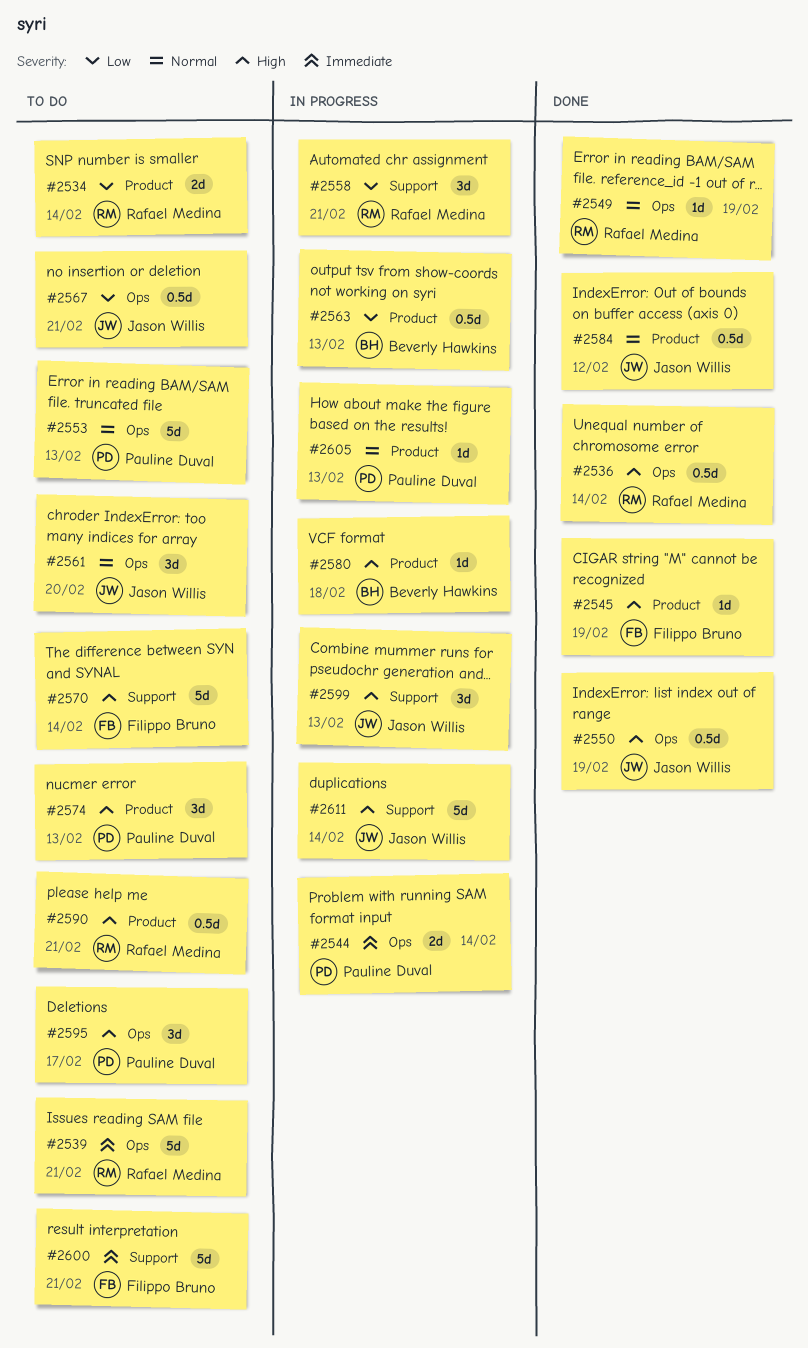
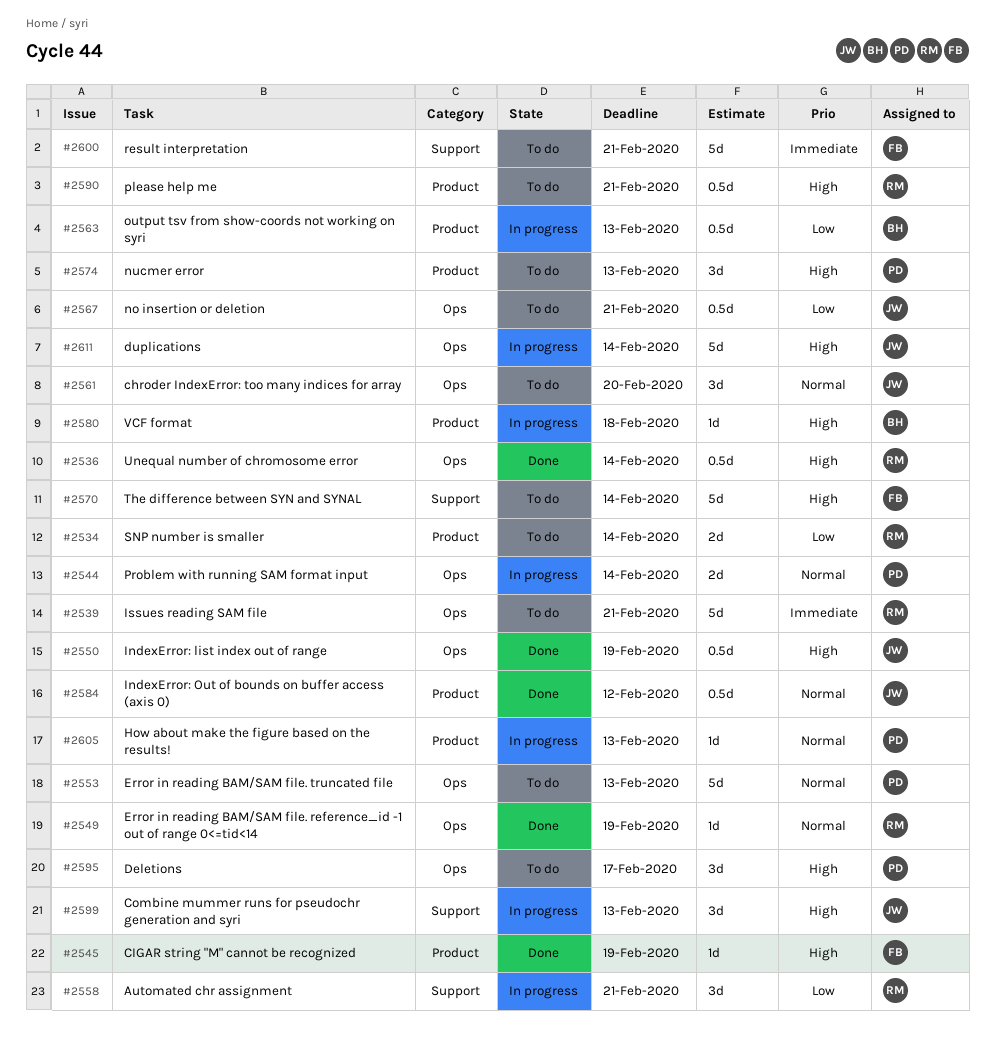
#2544, priority: Immediate -> Normal
#2611, label: Support -> Ops

